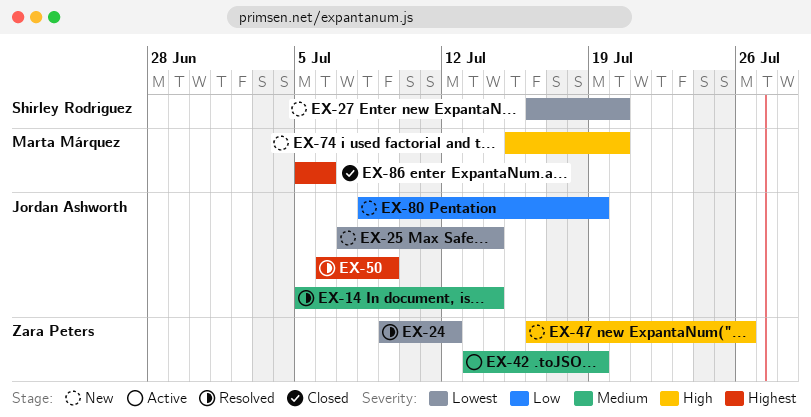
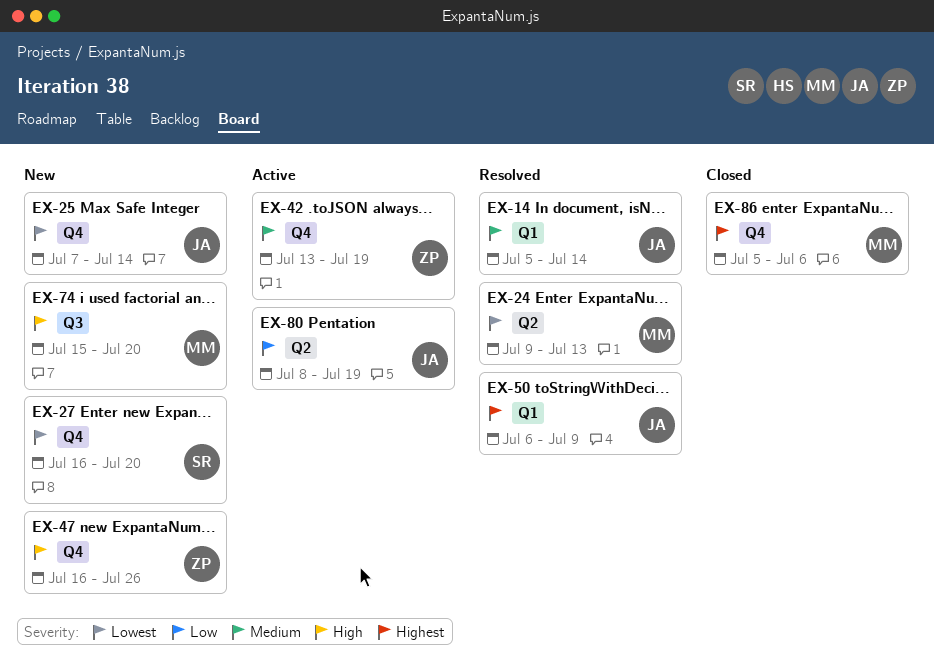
EX-24, owner: Zara Peters -> Marta Márquez
EX-24, due: Jul 12 -> Jul 13
EX-80, status: New -> Active

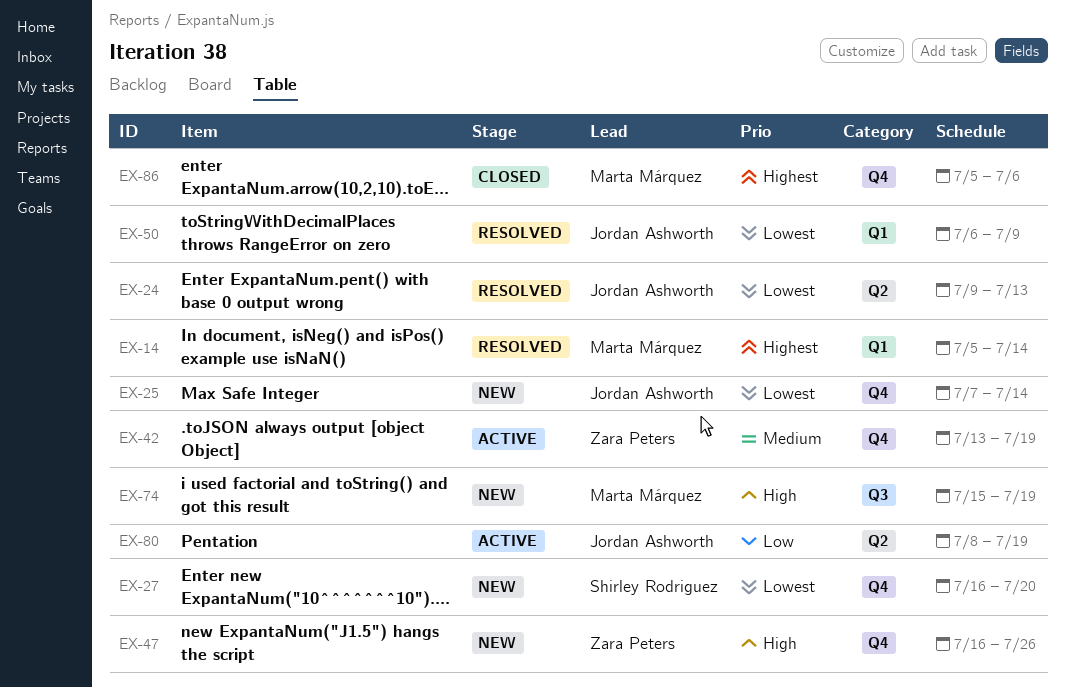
EX-14, owner: Jordan Ashworth -> Marta Márquez
EX-14, priority: Medium -> Highest
EX-24, owner: Marta Márquez -> Jordan Ashworth
EX-50, priority: Highest -> Lowest
EX-74, due: Jul 20 -> Jul 19

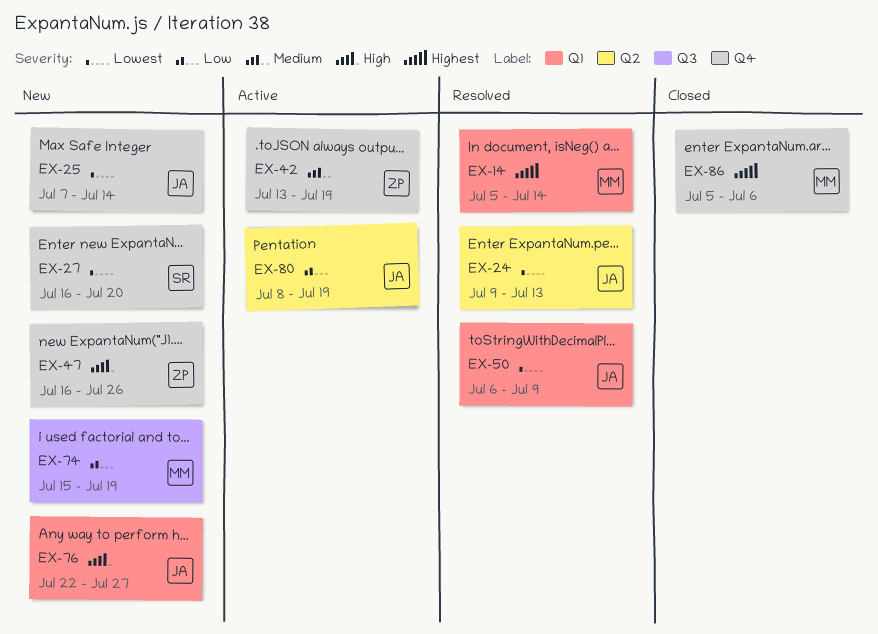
EX-74, priority: High -> Low
EX-76: none -> present

